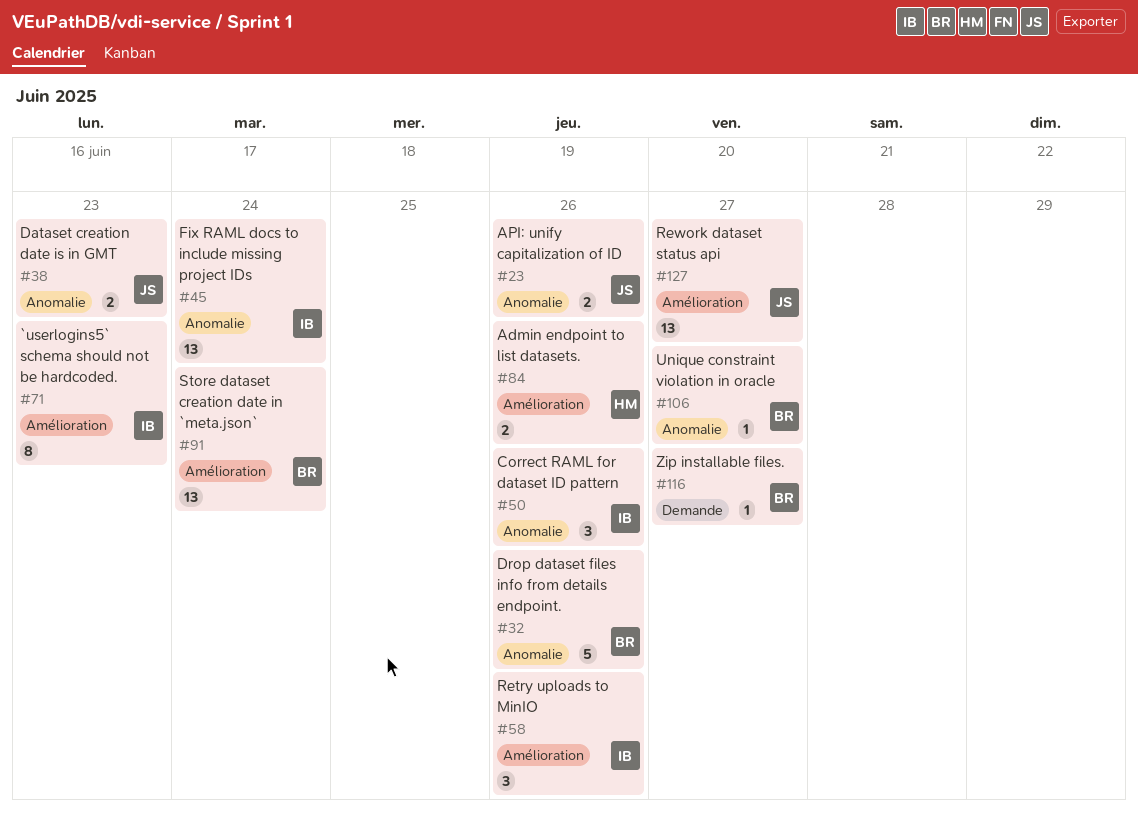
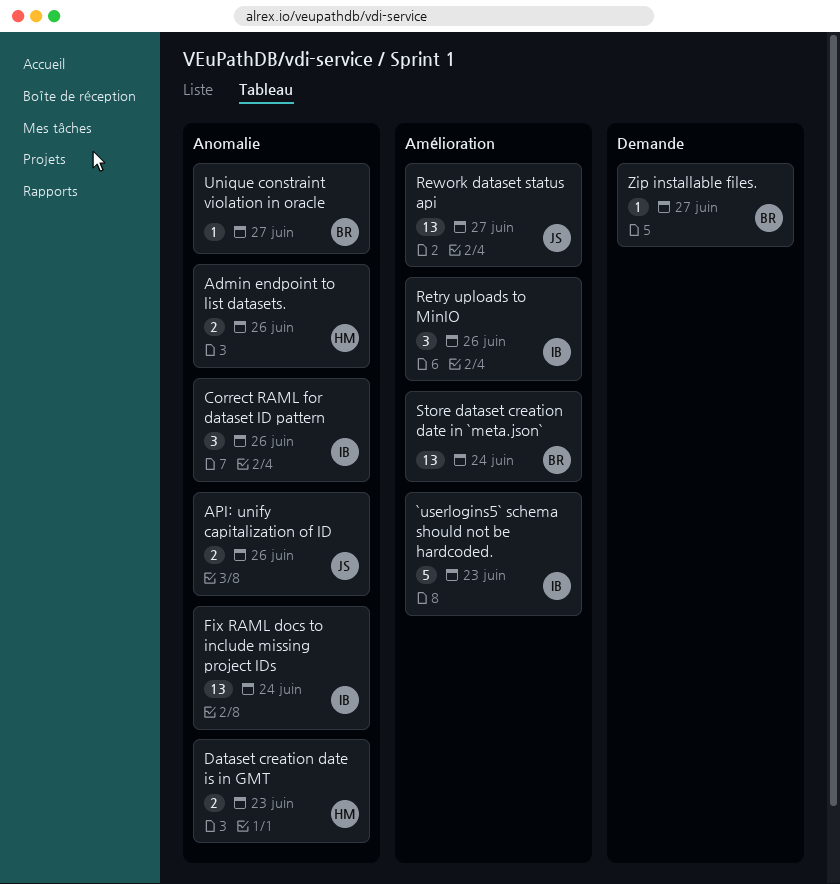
`userlogins5` schema should not be hardcoded., estimate: 8 -> 5
Admin endpoint to list datasets., label: Amélioration -> Anomalie
Dataset creation date is in GMT, owner: JS -> HM
Drop dataset files info from details endpoint.: present -> none

